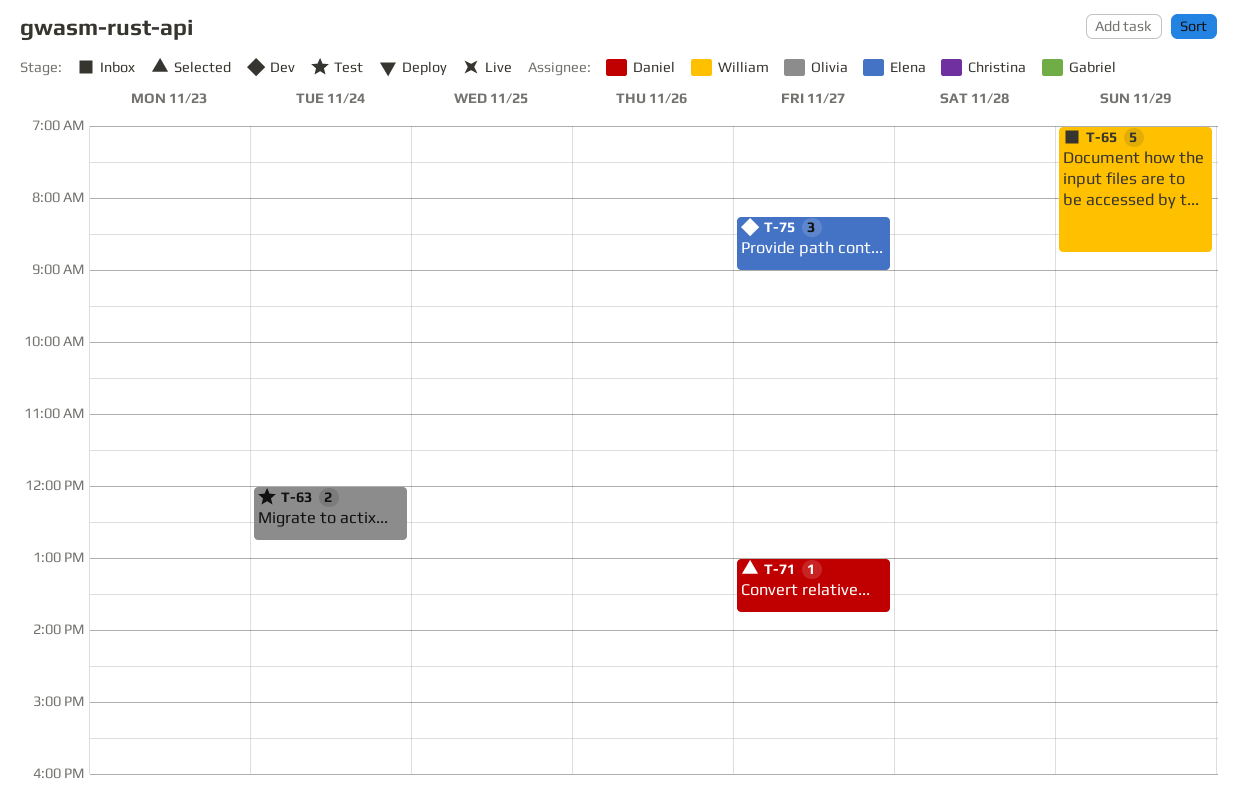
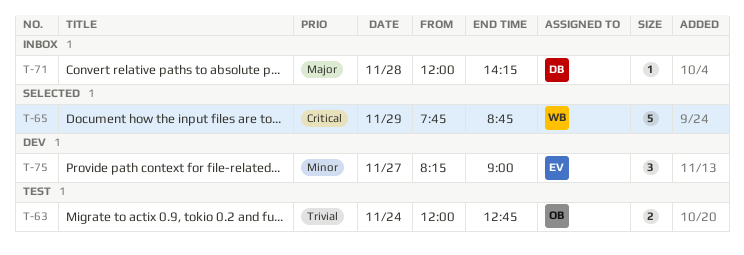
T-65, status: Inbox -> Selected
T-65, begins: 07:00 -> 07:45
T-71, status: Selected -> Inbox
T-71, day: Nov 27 -> Nov 28
T-71, begins: 13:00 -> 12:00
T-71, ends: 13:45 -> 14:15

